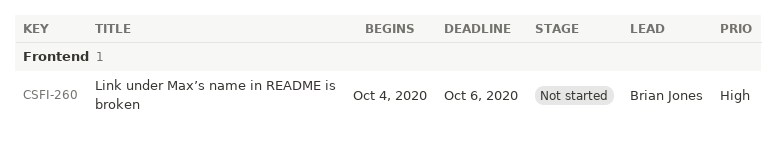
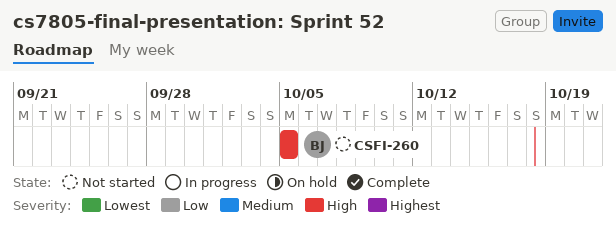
CSFI-260, start: Oct 4 -> Oct 5
CSFI-260, due: Oct 6 -> Oct 5

